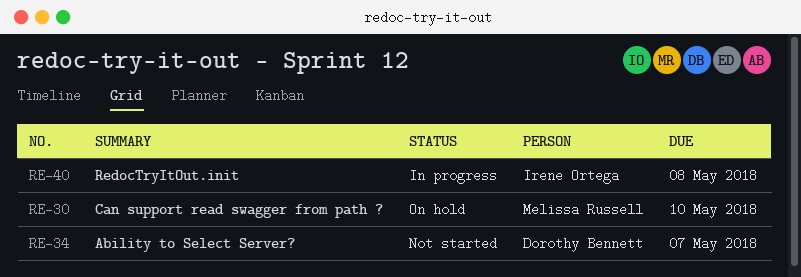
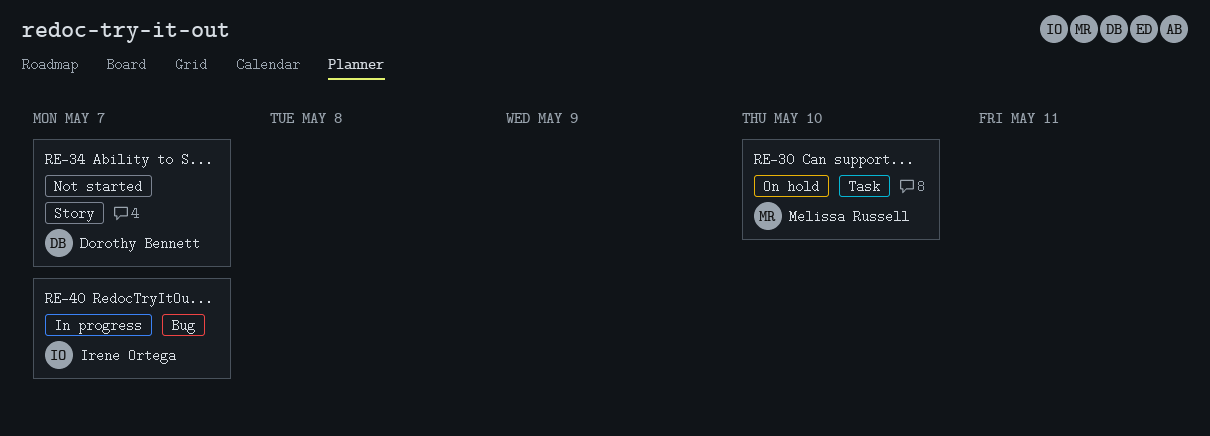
RE-40, due: May 8 -> May 7

